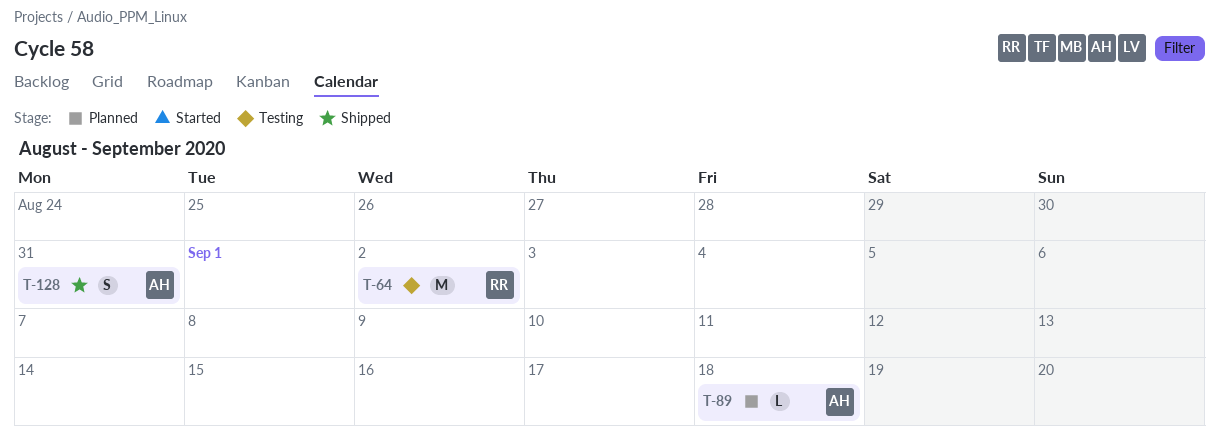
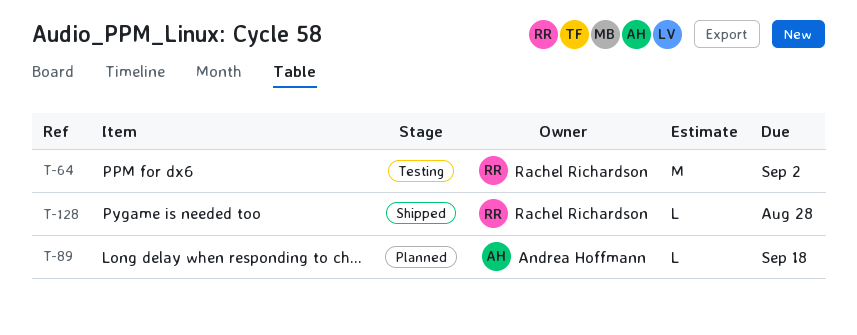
T-128, owner: Andrea Hoffmann -> Rachel Richardson
T-128, estimate: S -> L
T-128, due: Aug 31 -> Aug 28

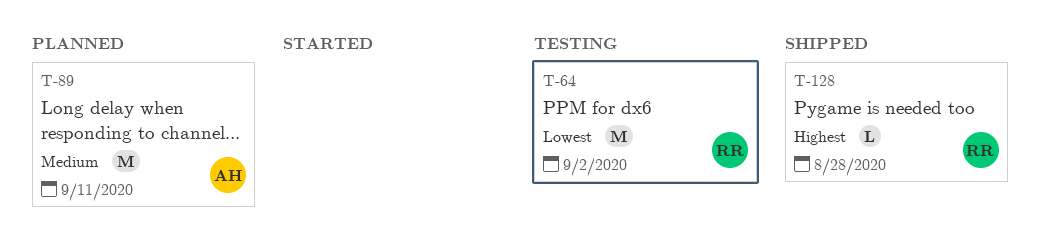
T-89, estimate: L -> M
T-89, due: Sep 18 -> Sep 11

